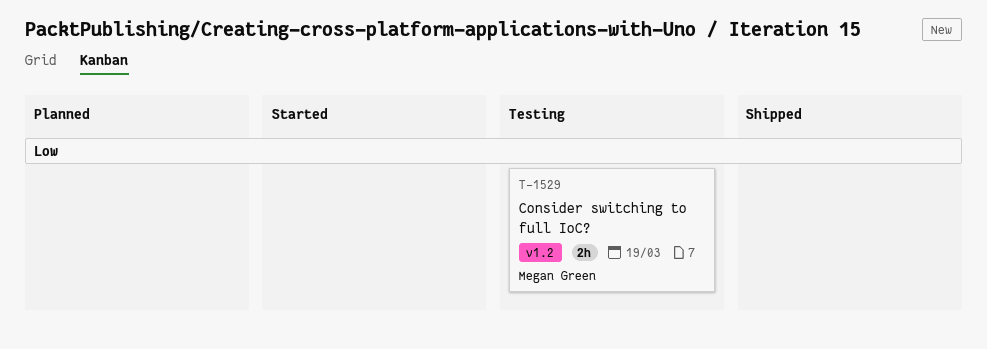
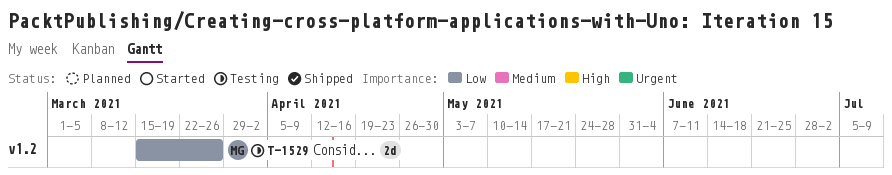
T-1529, estimate: 2h -> 2d
T-1529, due: Mar 19 -> Mar 26

